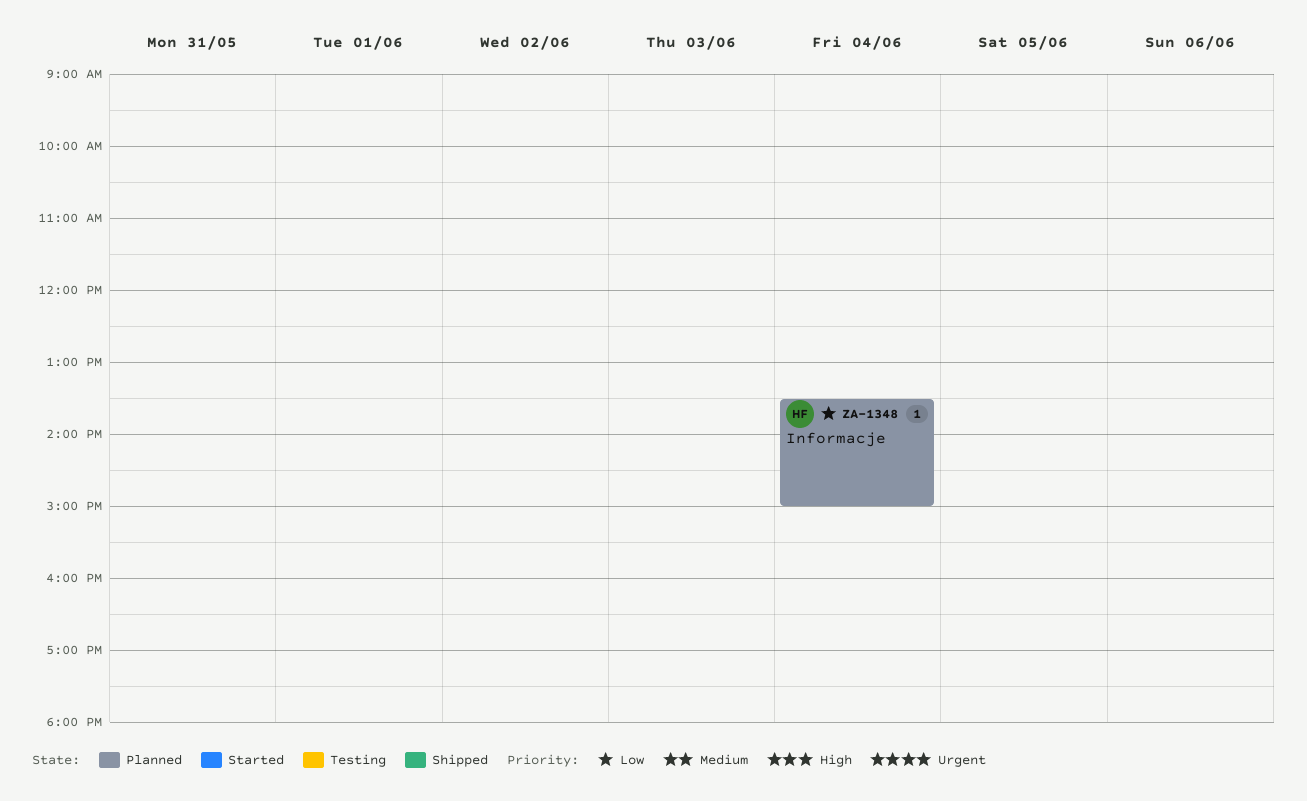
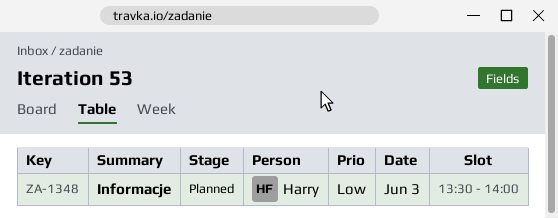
ZA-1348, day: Jun 4 -> Jun 3
ZA-1348, ends: 15:00 -> 14:00

